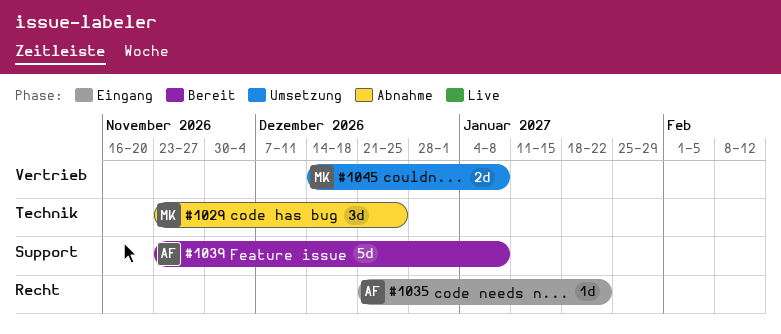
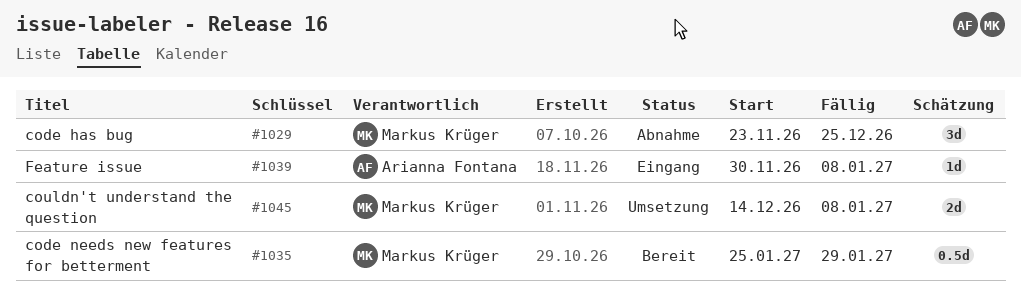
#1035, status: Eingang -> Bereit
#1035, owner: Arianna Fontana -> Markus Krüger
#1035, estimate: 1d -> 0.5d
#1035, start: Dec 21 -> Jan 25
#1035, due: Jan 22 -> Jan 29
#1039, status: Bereit -> Eingang
#1039, estimate: 5d -> 1d
#1039, start: Nov 23 -> Nov 30

